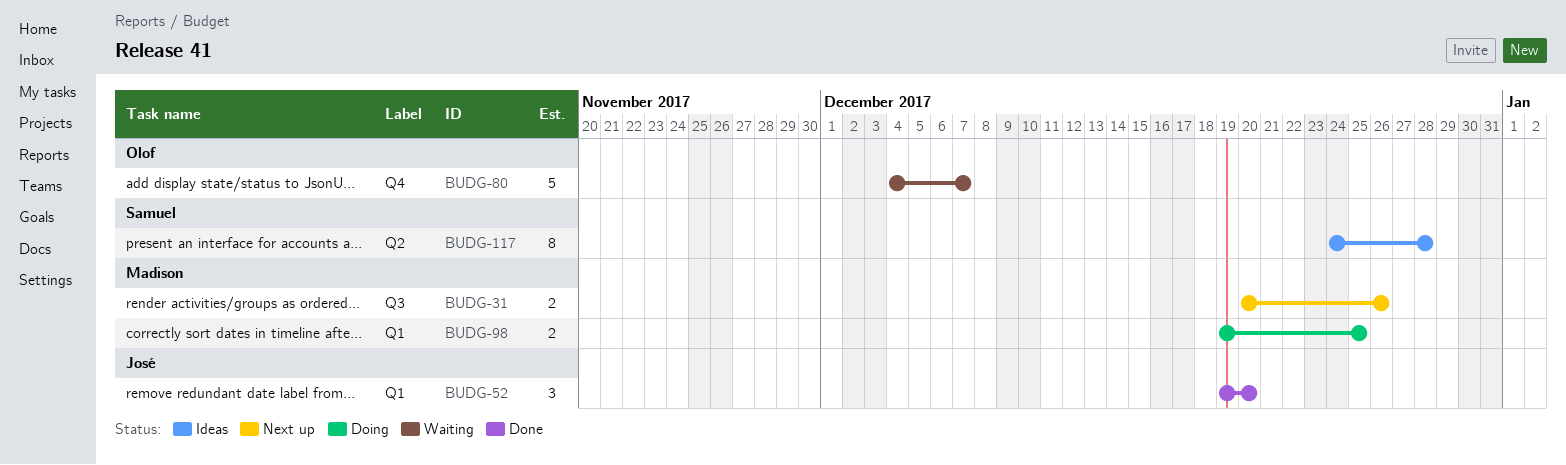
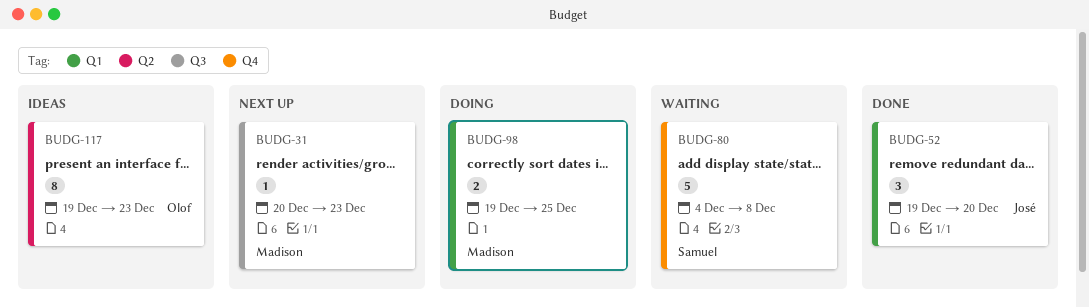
BUDG-31, estimate: 2 -> 1
BUDG-31, due: Dec 26 -> Dec 23
BUDG-80, owner: Olof -> Samuel
BUDG-80, due: Dec 7 -> Dec 8
BUDG-117, owner: Samuel -> Olof
BUDG-117, start: Dec 24 -> Dec 19
BUDG-117, due: Dec 28 -> Dec 23

